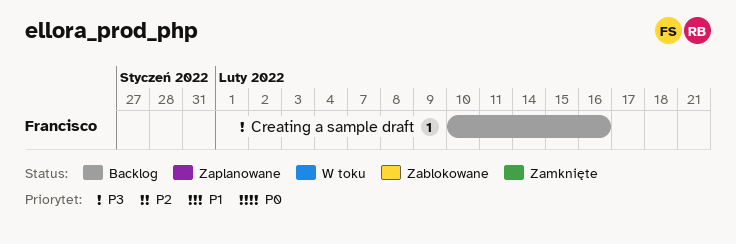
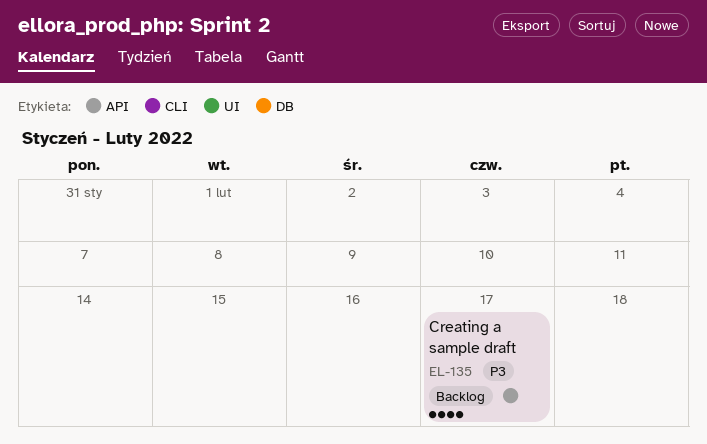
Creating a sample draft, estimate: 1 -> 4
Creating a sample draft, due: Feb 16 -> Feb 17

